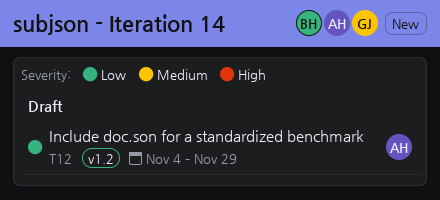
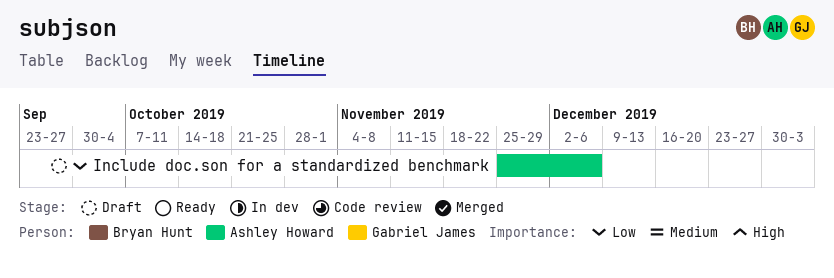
Include doc.son for a standardized benchmark, start: Nov 4 -> Nov 25
Include doc.son for a standardized benchmark, due: Nov 29 -> Dec 6

